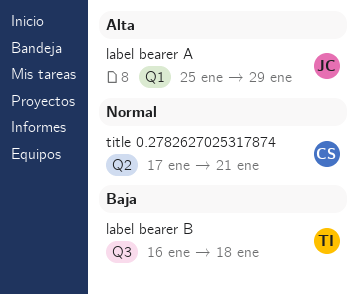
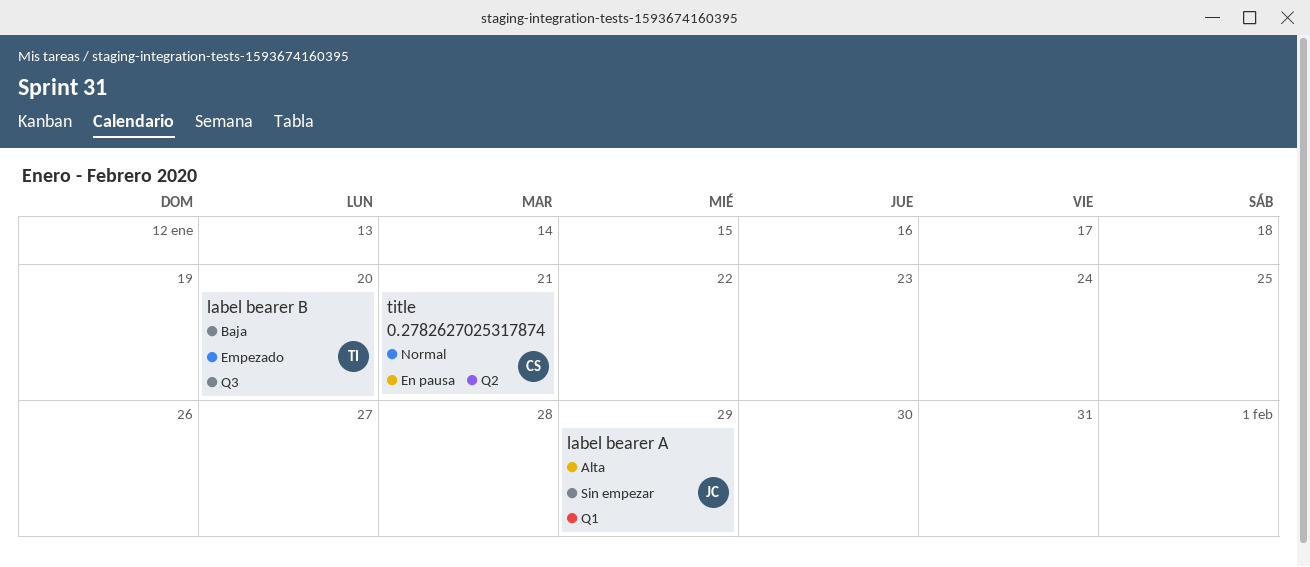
label bearer B, due: Jan 18 -> Jan 20

